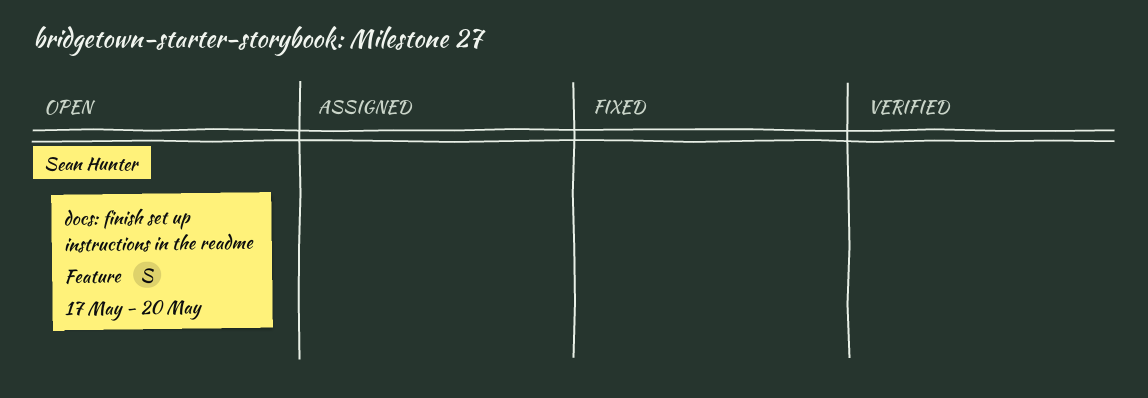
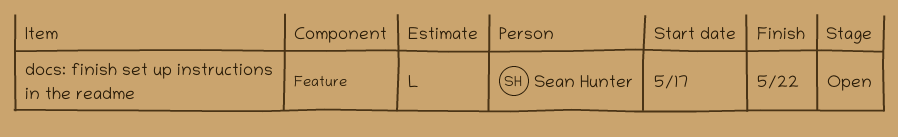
docs: finish set up instructions in the readme, estimate: S -> L
docs: finish set up instructions in the readme, due: May 20 -> May 22

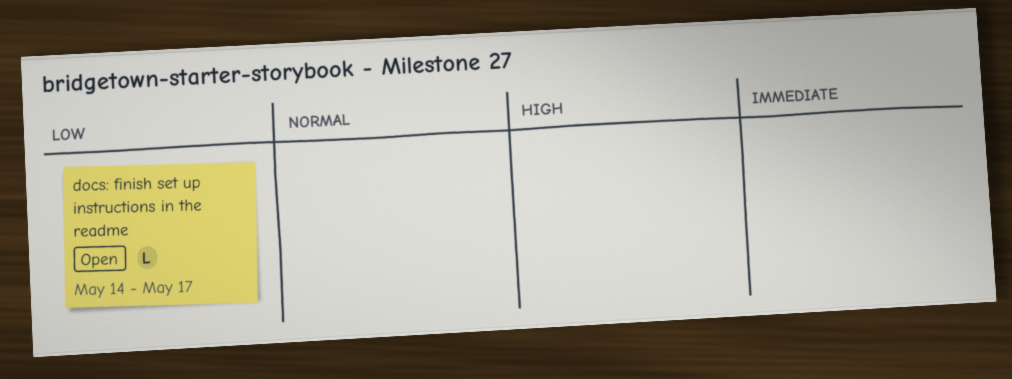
docs: finish set up instructions in the readme, start: May 17 -> May 14
docs: finish set up instructions in the readme, due: May 22 -> May 17

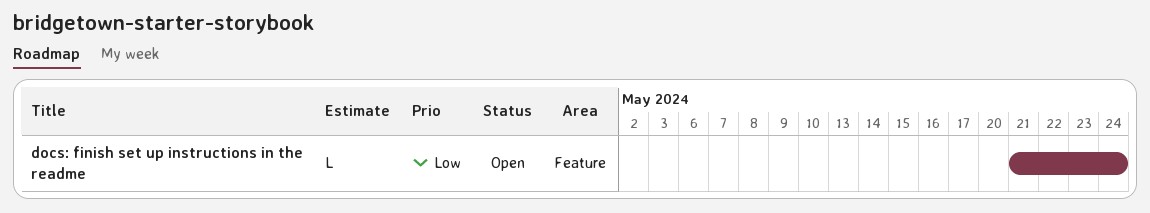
docs: finish set up instructions in the readme, start: May 14 -> May 21
docs: finish set up instructions in the readme, due: May 17 -> May 24

